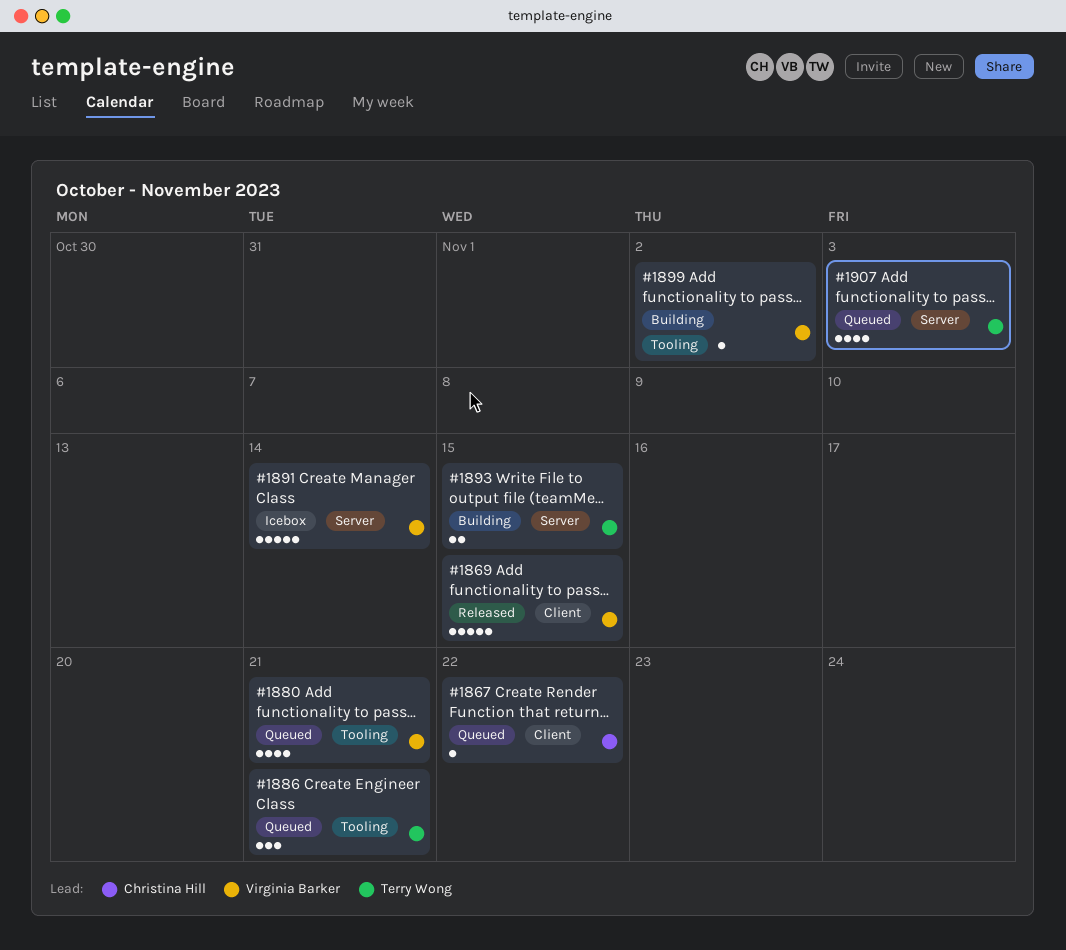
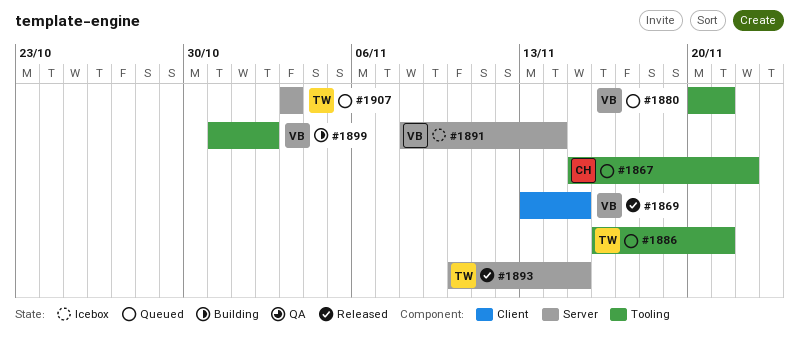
#1867, label: Client -> Tooling
#1893, status: Building -> Released

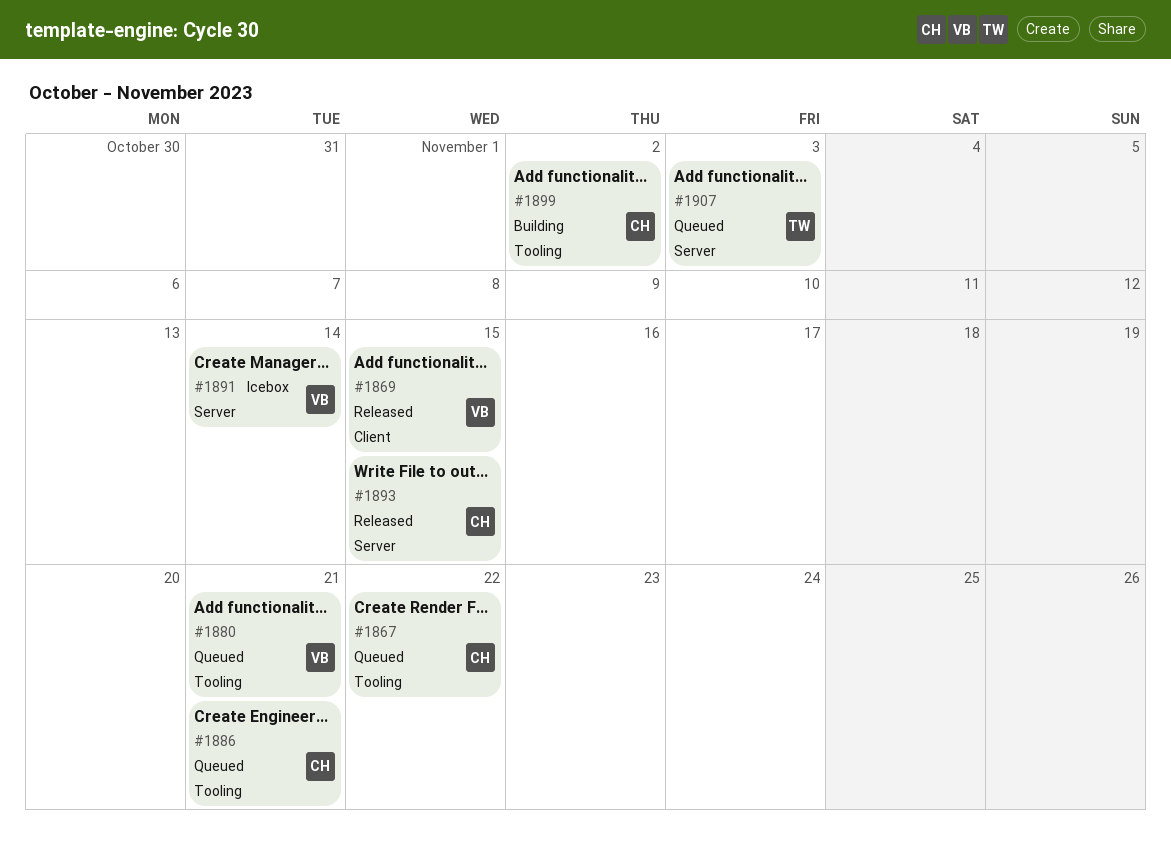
#1886, owner: TW -> CH
#1893, owner: TW -> CH
#1899, owner: VB -> CH

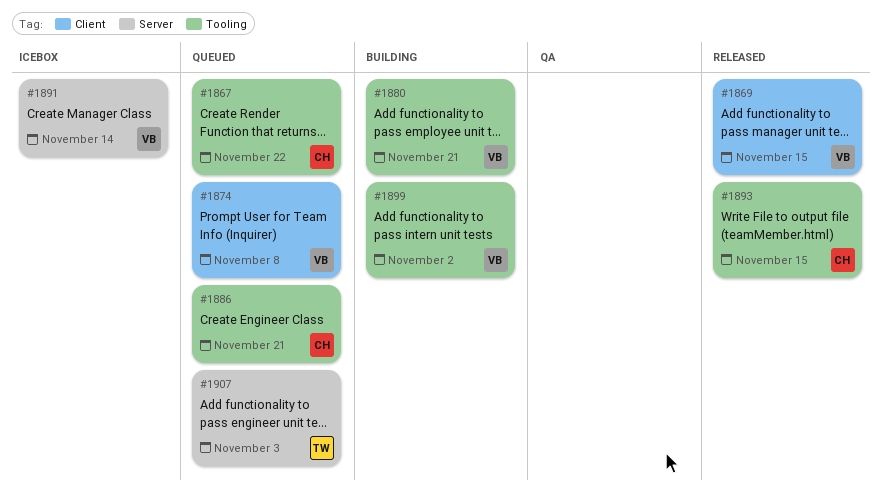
#1874: none -> present
#1880, status: Queued -> Building
#1893, label: Server -> Tooling
#1899, owner: CH -> VB

